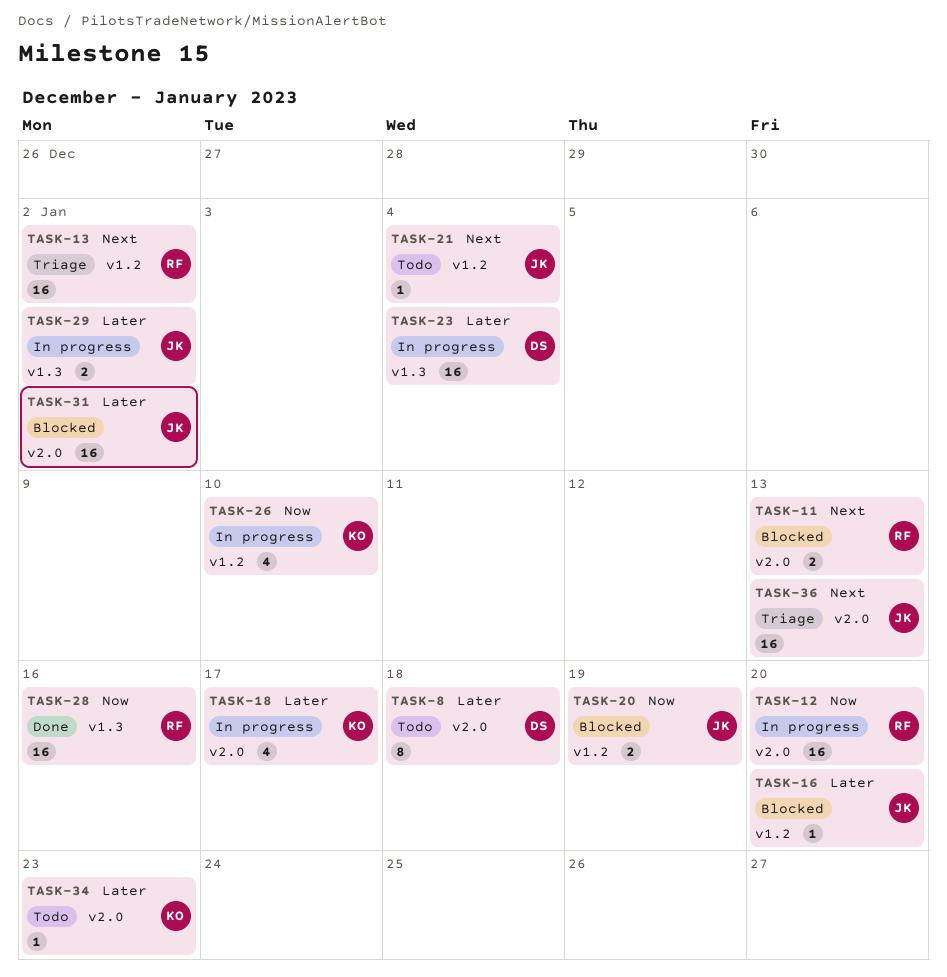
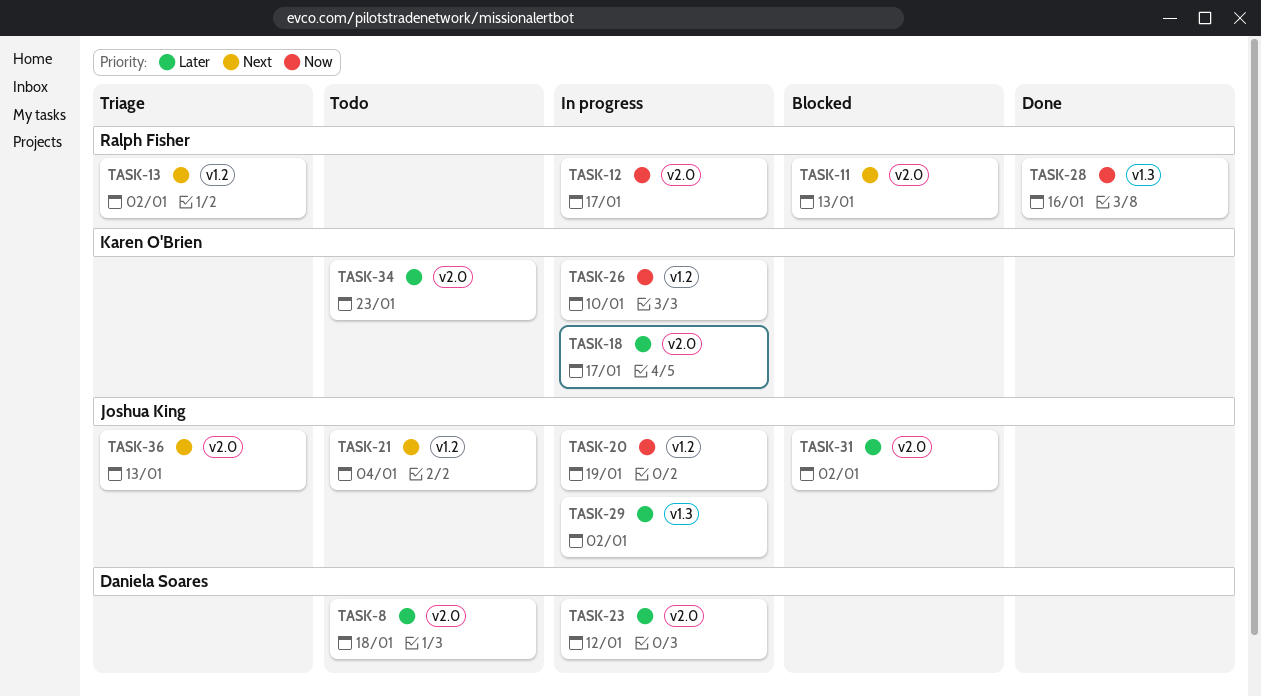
TASK-12, due: Jan 20 -> Jan 17
TASK-16: present -> none
TASK-20, status: Blocked -> In progress
TASK-23, label: v1.3 -> v2.0
TASK-23, due: Jan 4 -> Jan 12

